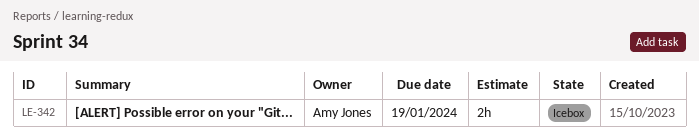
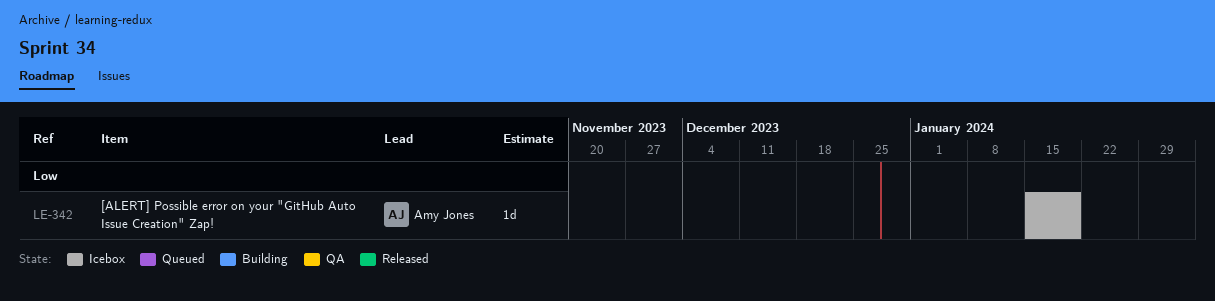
LE-342, estimate: 2h -> 1d

